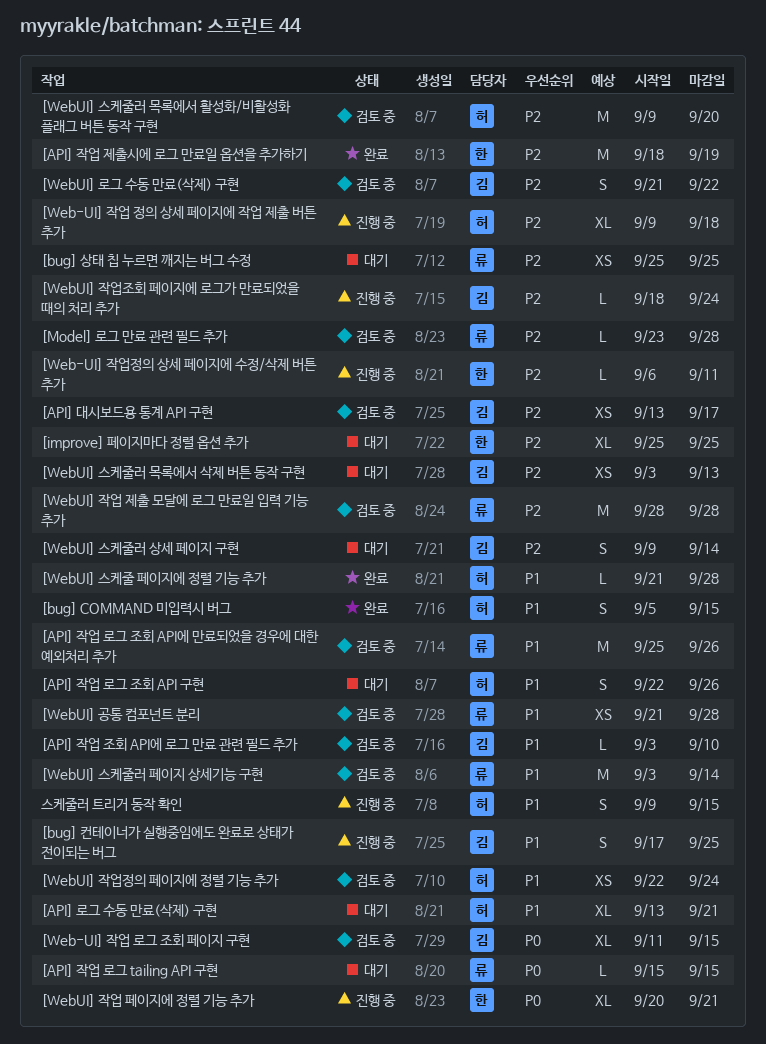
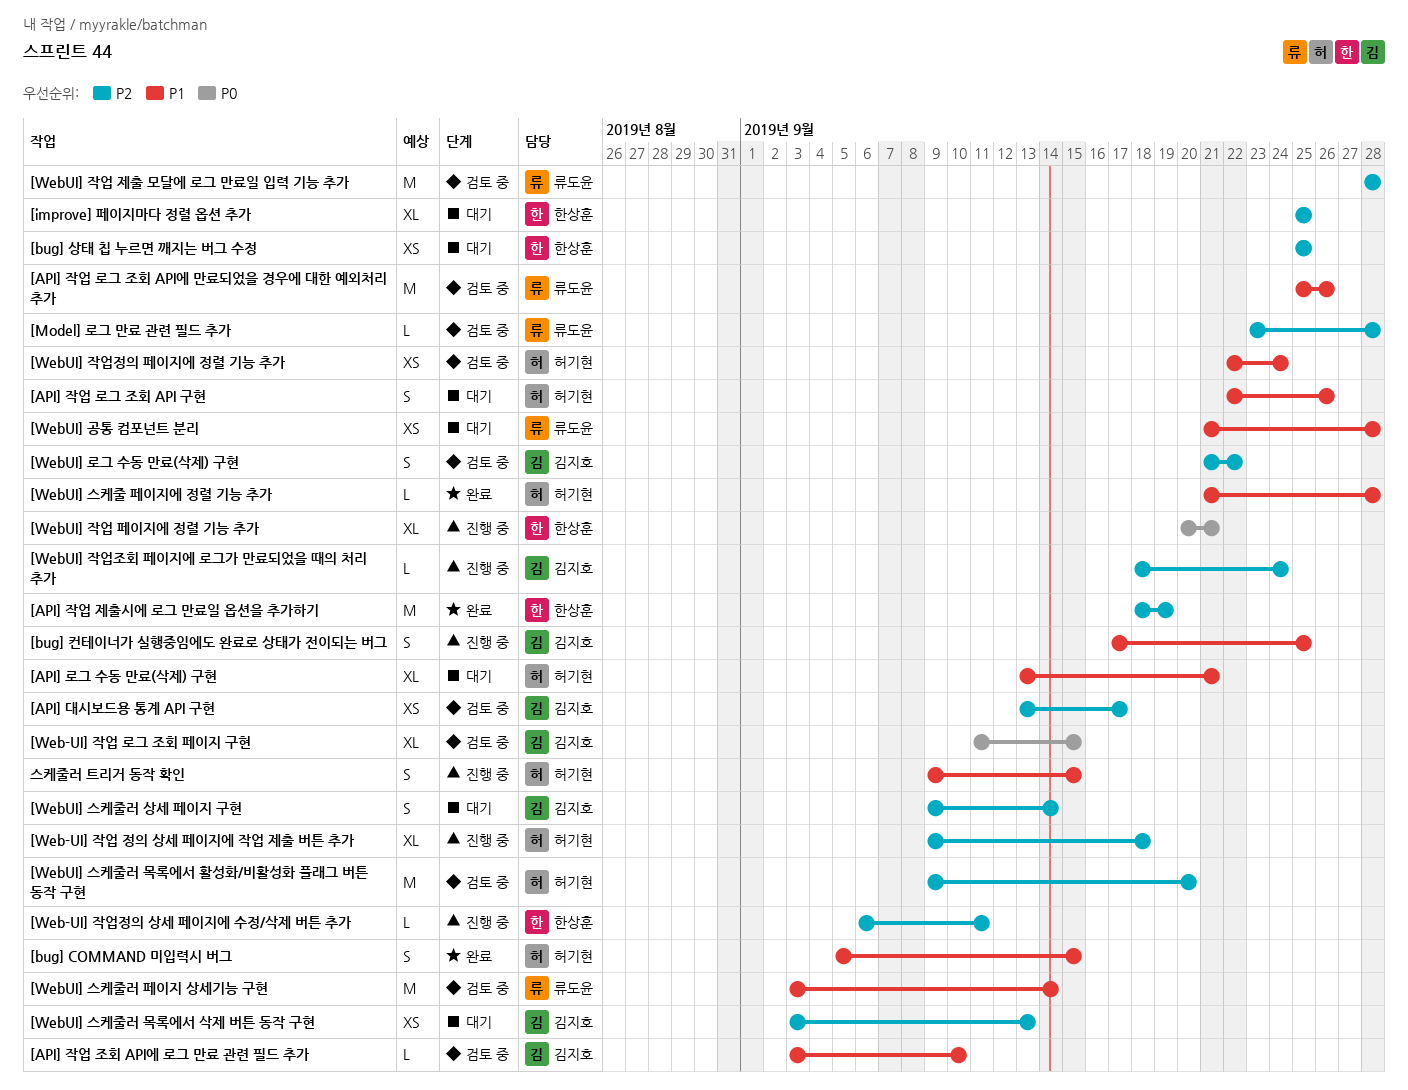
[API] 작업 로그 tailing API 구현: present -> none
[bug] 상태 칩 누르면 깨지는 버그 수정, owner: 류도윤 -> 한상훈
[WebUI] 공통 컴포넌트 분리, status: 검토 중 -> 대기

